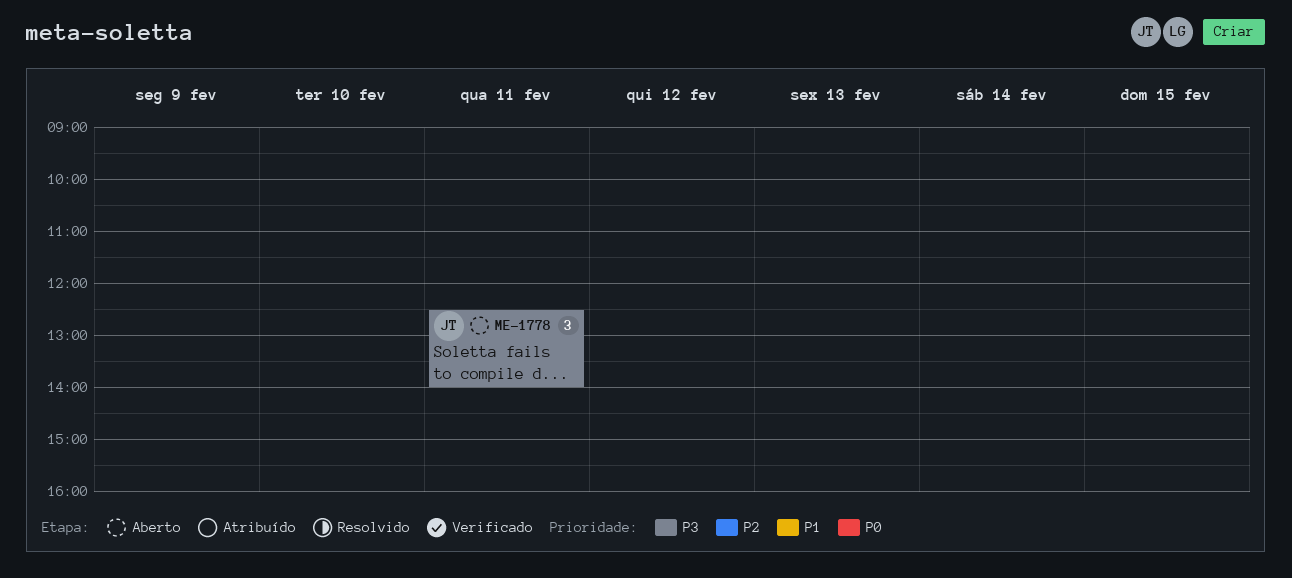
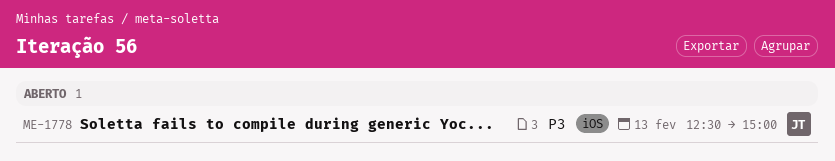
ME-1778, day: Feb 11 -> Feb 13
ME-1778, ends: 14:00 -> 15:00

